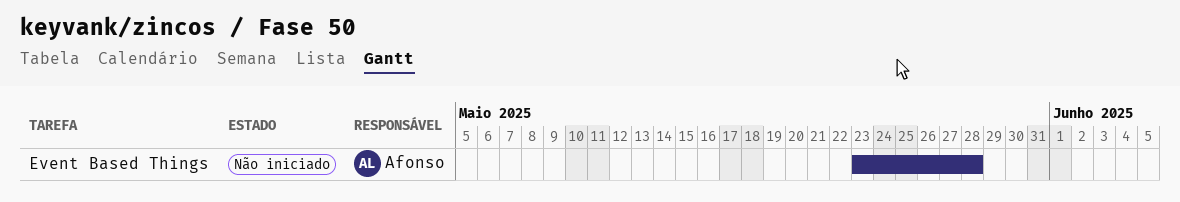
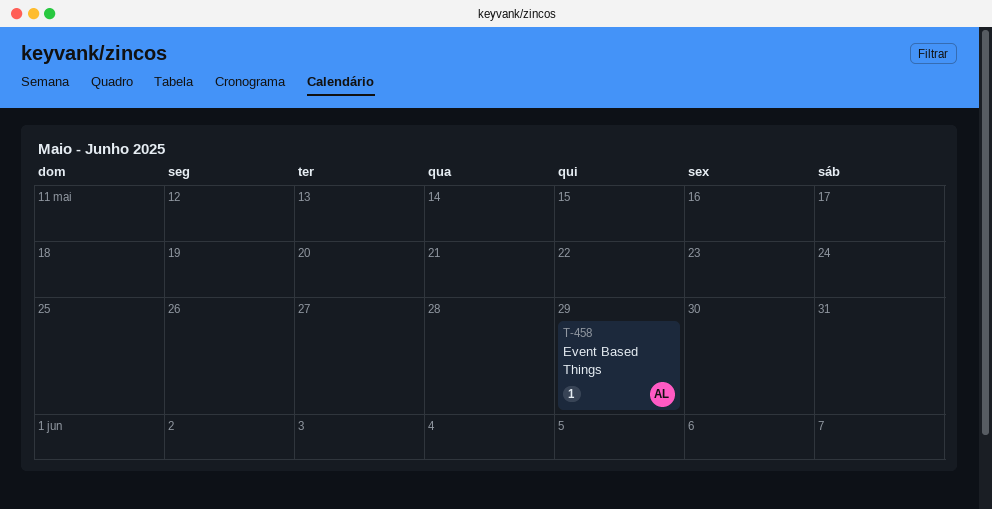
Event Based Things, due: May 28 -> May 29

